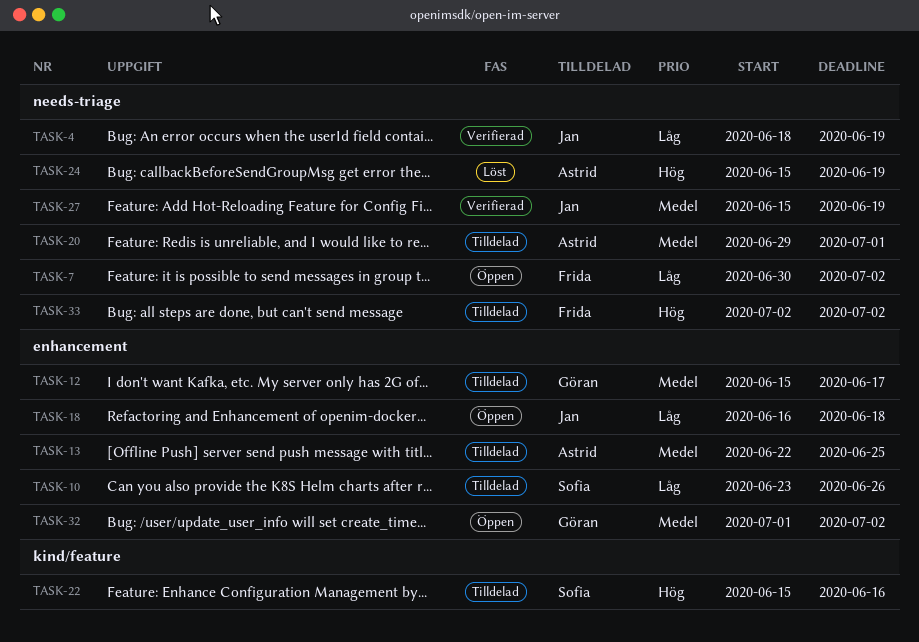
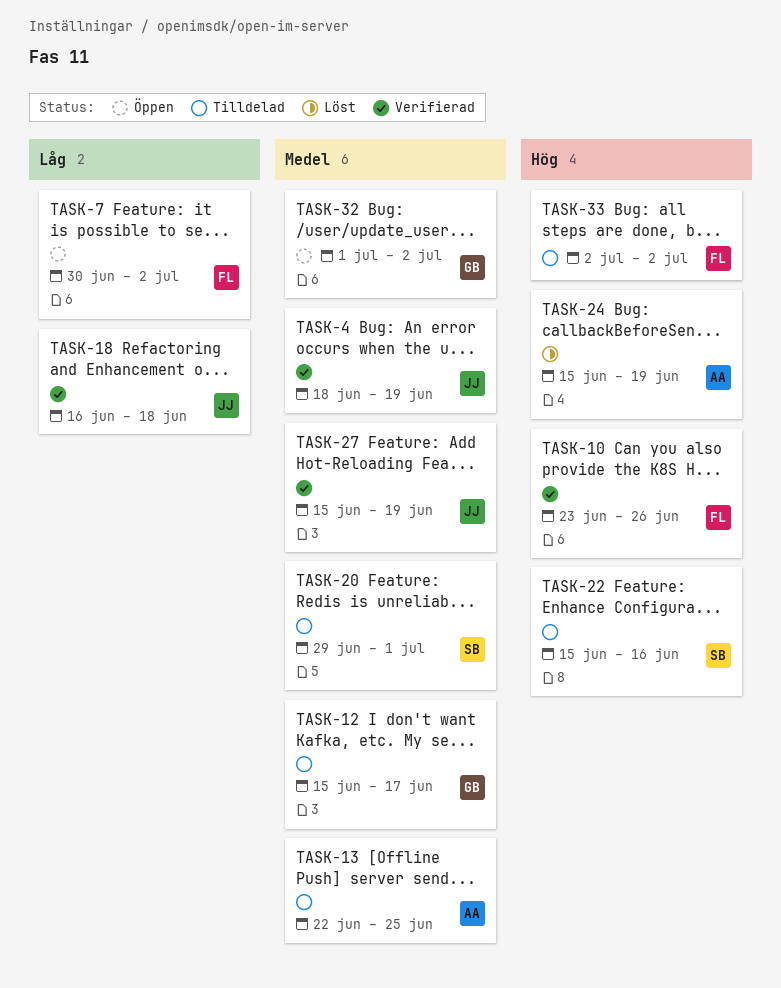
TASK-4, priority: Låg -> Medel
TASK-10, status: Tilldelad -> Verifierad
TASK-10, owner: Sofia -> Frida
TASK-10, priority: Låg -> Hög
TASK-18, status: Öppen -> Verifierad
TASK-20, owner: Astrid -> Sofia

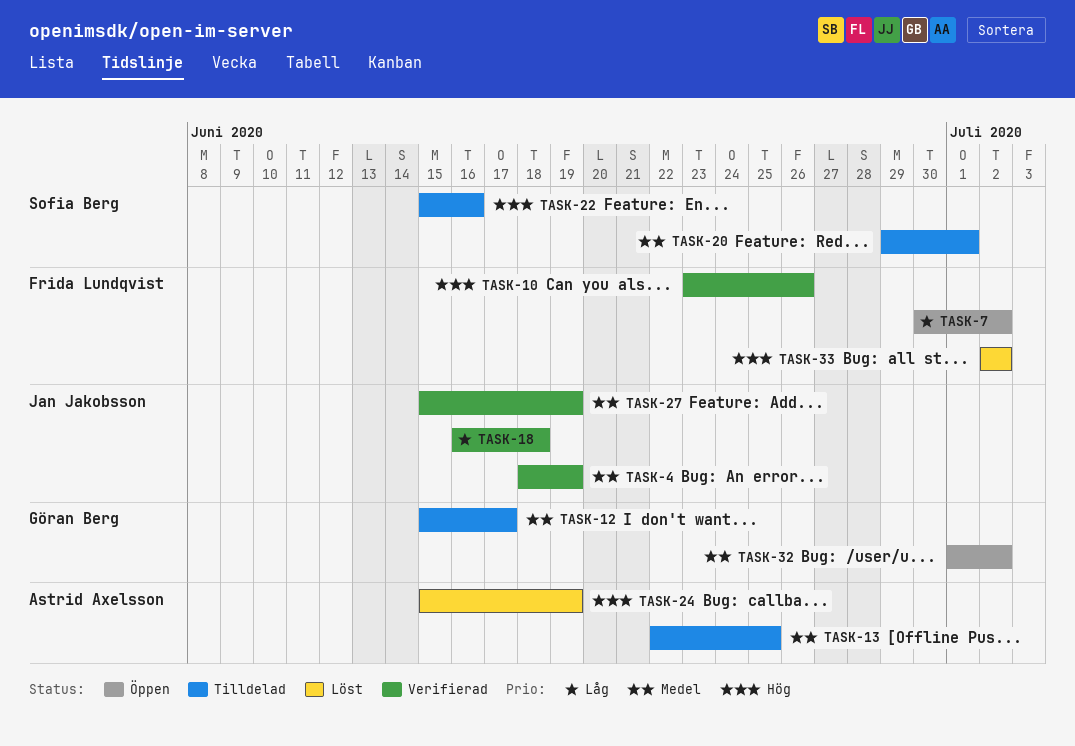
TASK-33, status: Tilldelad -> Löst

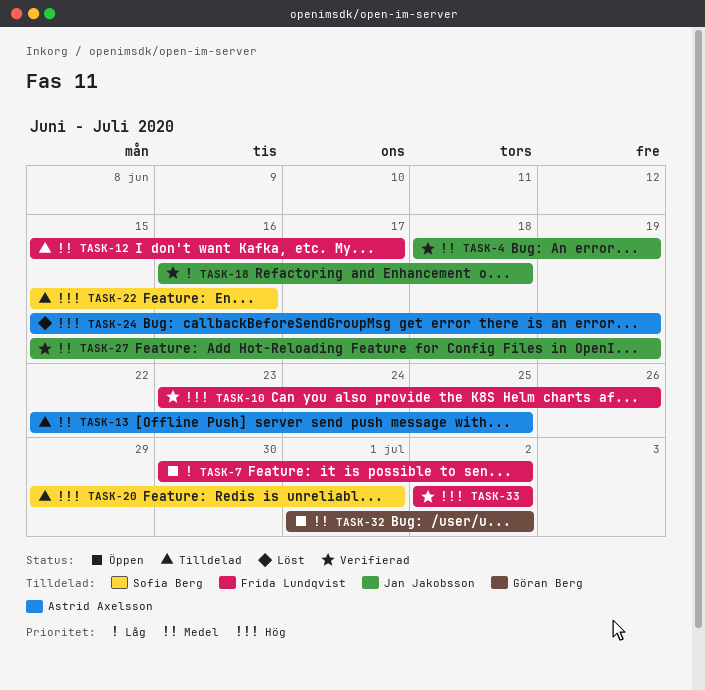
TASK-12, owner: Göran Berg -> Frida Lundqvist
TASK-20, priority: Medel -> Hög
TASK-33, status: Löst -> Verifierad

